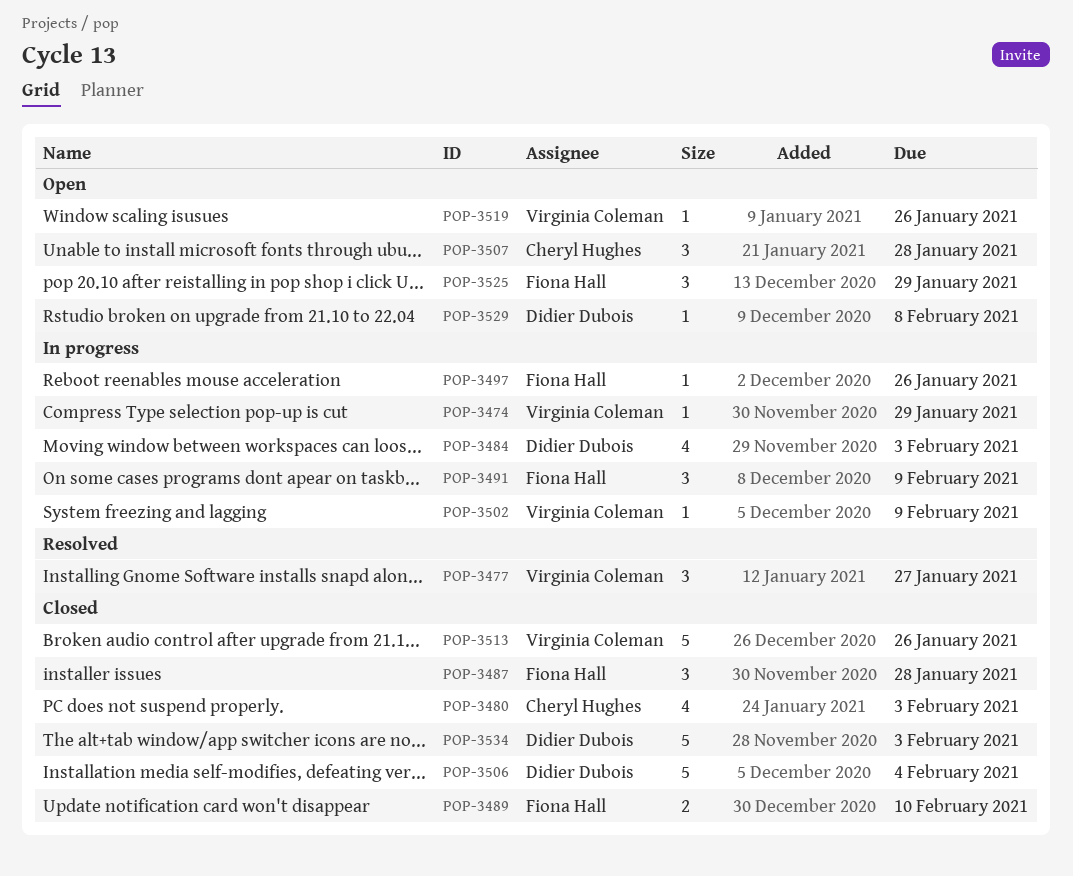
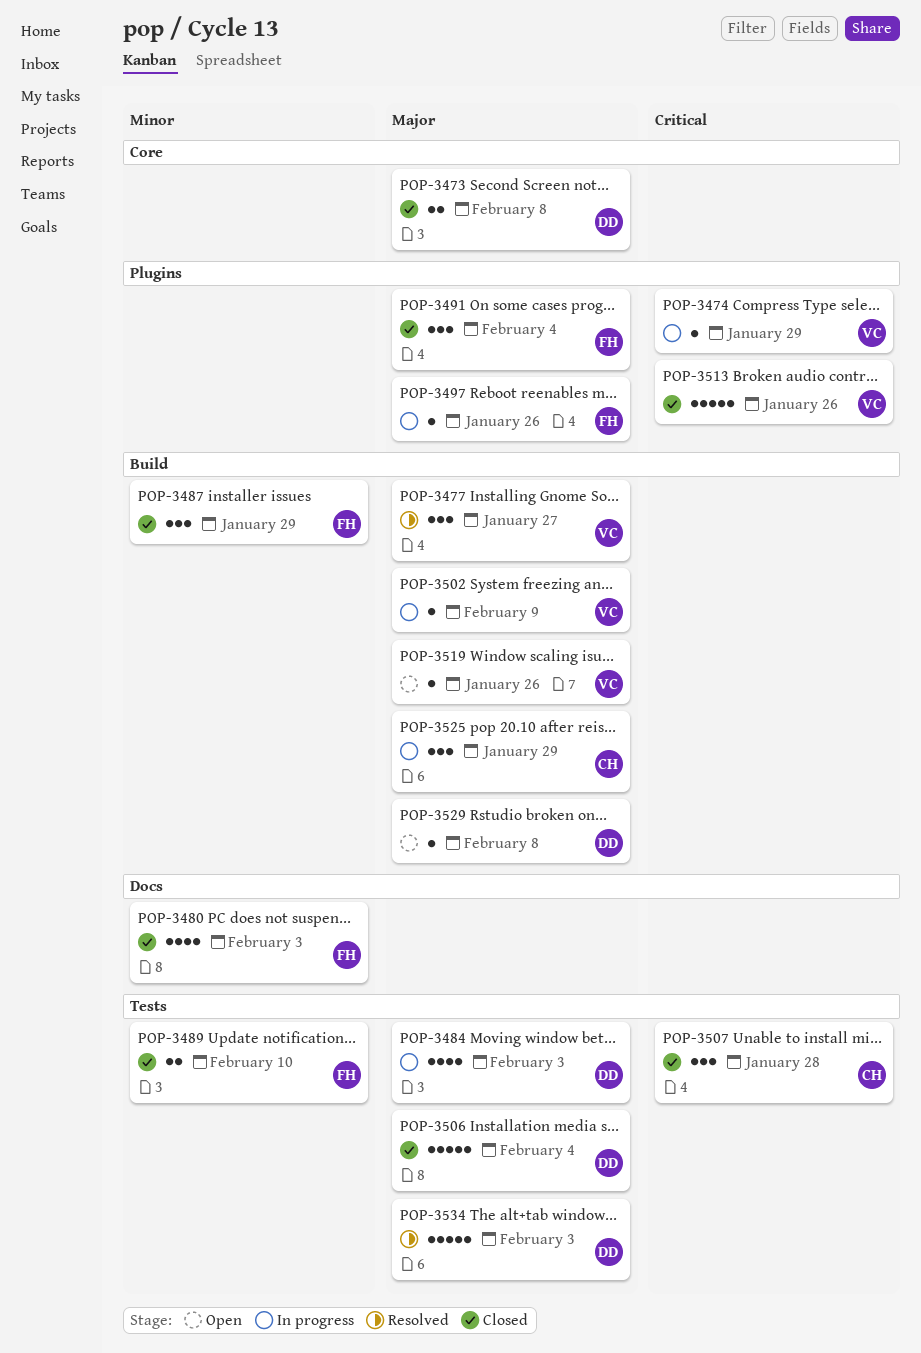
POP-3473: none -> present
POP-3480, owner: Cheryl Hughes -> Fiona Hall
POP-3487, due: Jan 28 -> Jan 29
POP-3491, status: In progress -> Closed
POP-3491, due: Feb 9 -> Feb 4
POP-3507, status: Open -> Closed
POP-3525, status: Open -> In progress
POP-3525, owner: Fiona Hall -> Cheryl Hughes
POP-3534, status: Closed -> Resolved

